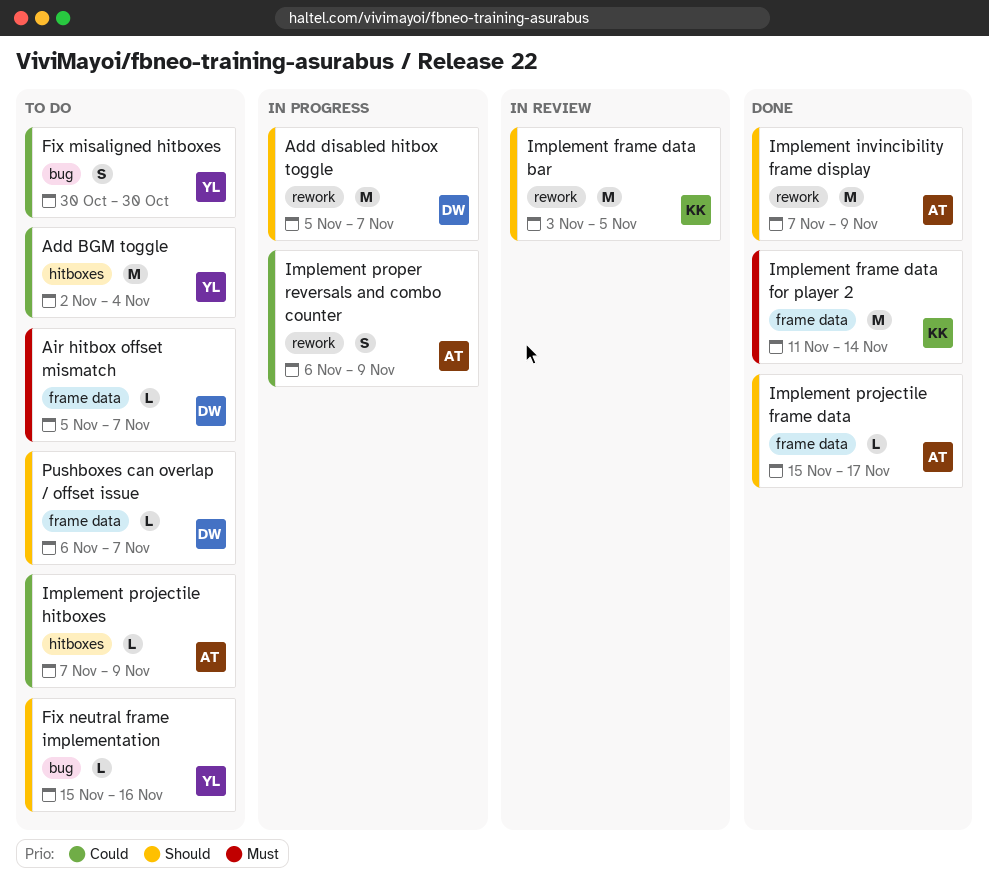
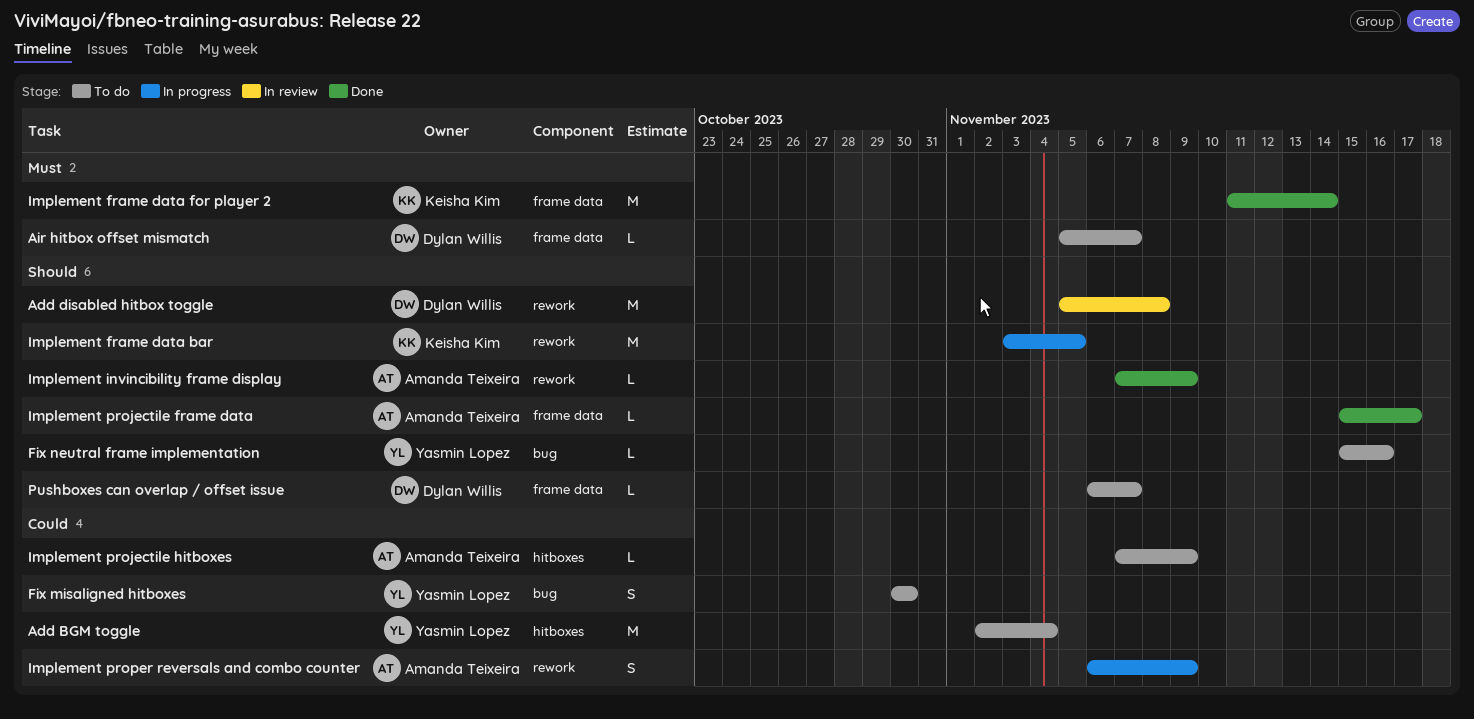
Add disabled hitbox toggle, status: In progress -> In review
Add disabled hitbox toggle, due: Nov 7 -> Nov 8
Implement frame data bar, status: In review -> In progress
Implement invincibility frame display, estimate: M -> L

